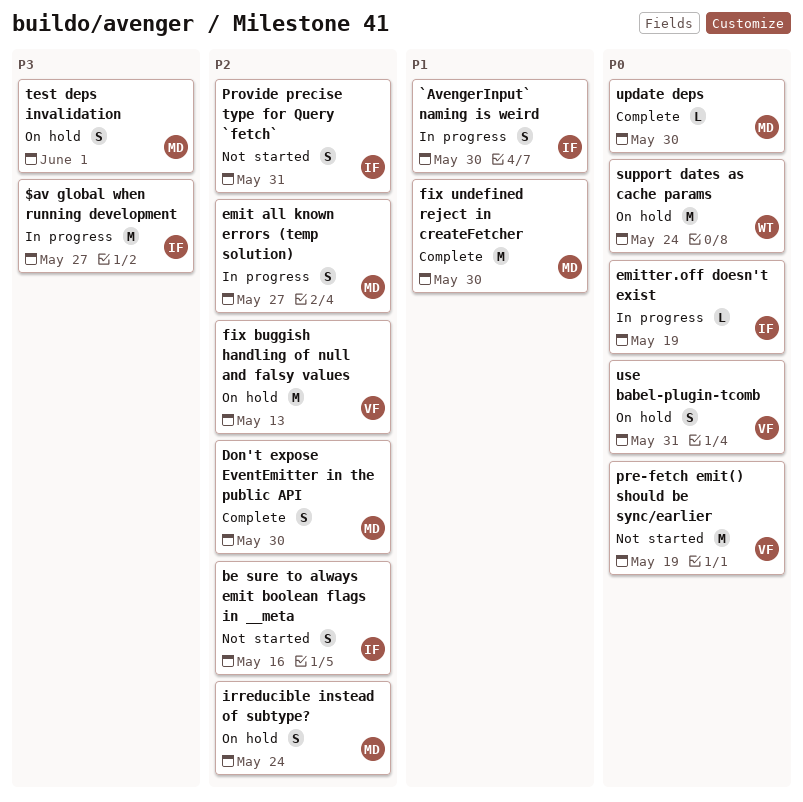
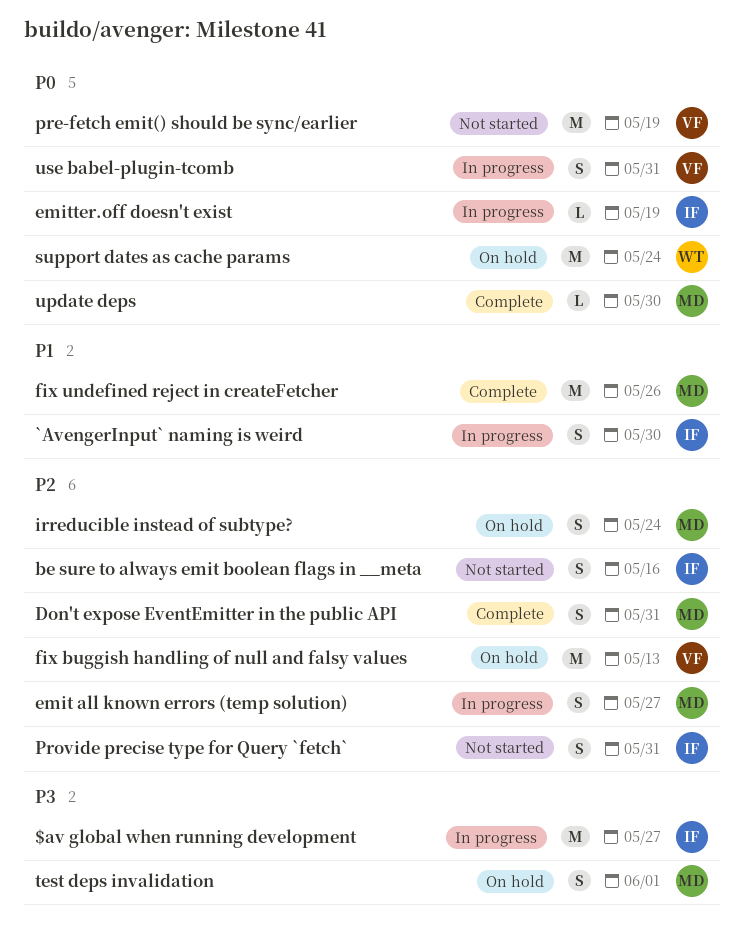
Don't expose EventEmitter in the public API, due: May 30 -> May 31
fix undefined reject in createFetcher, due: May 30 -> May 26
use babel-plugin-tcomb, status: On hold -> In progress

